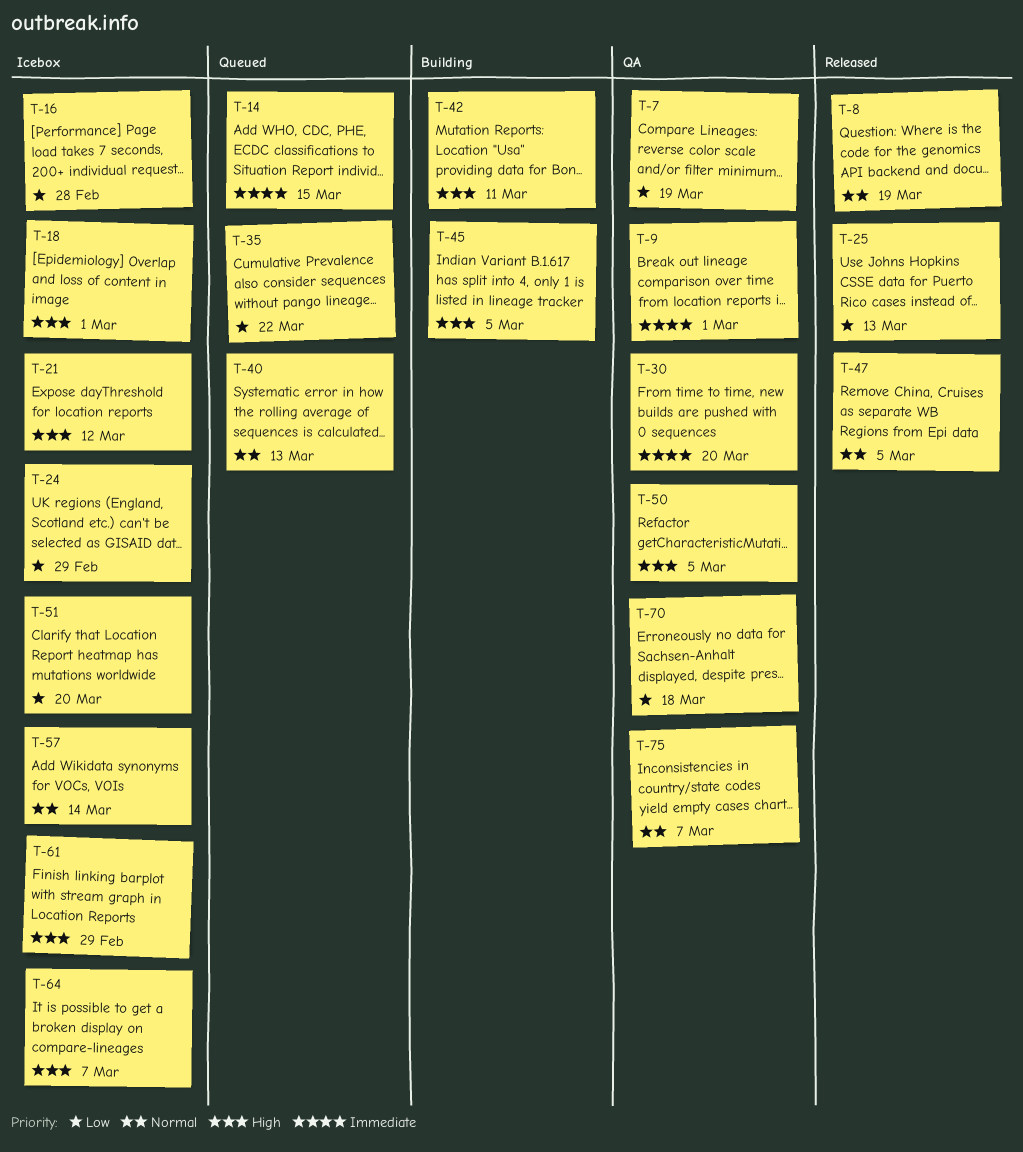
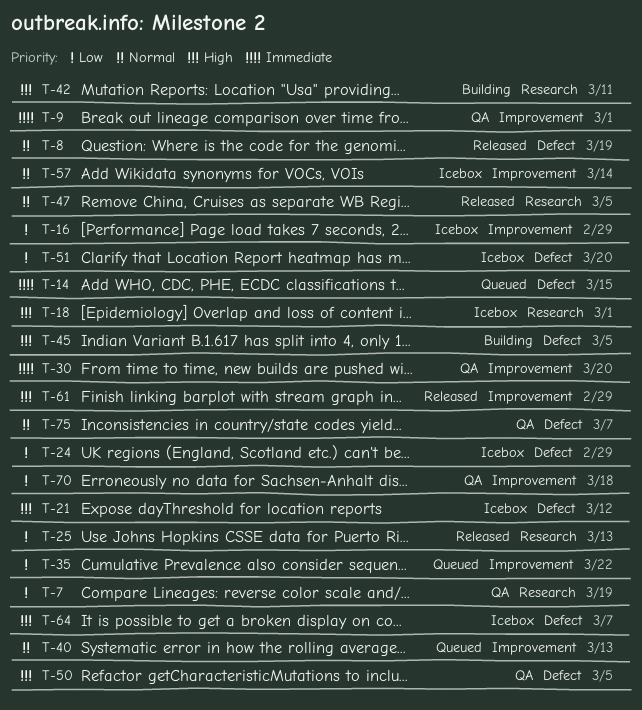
T-16, due: Feb 28 -> Feb 29
T-61, status: Icebox -> Released

